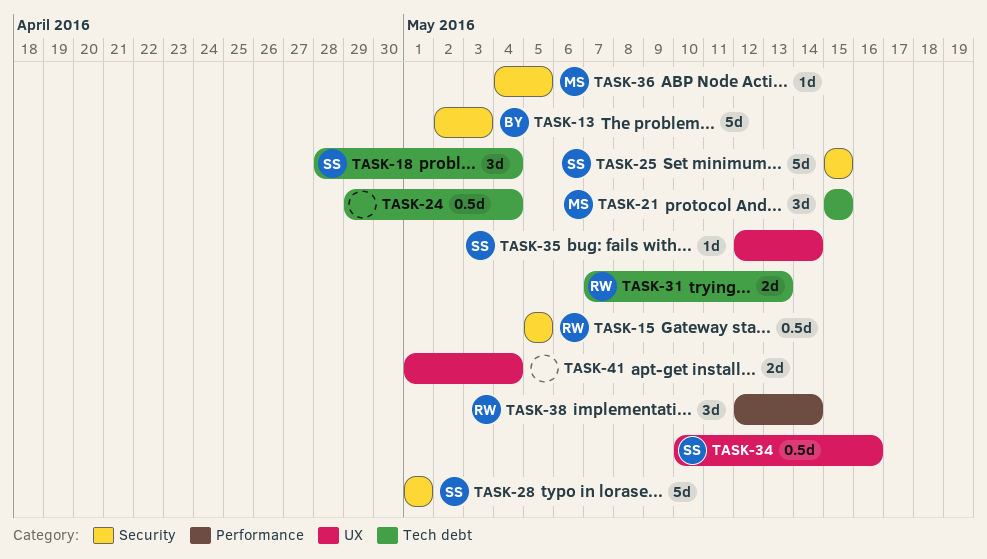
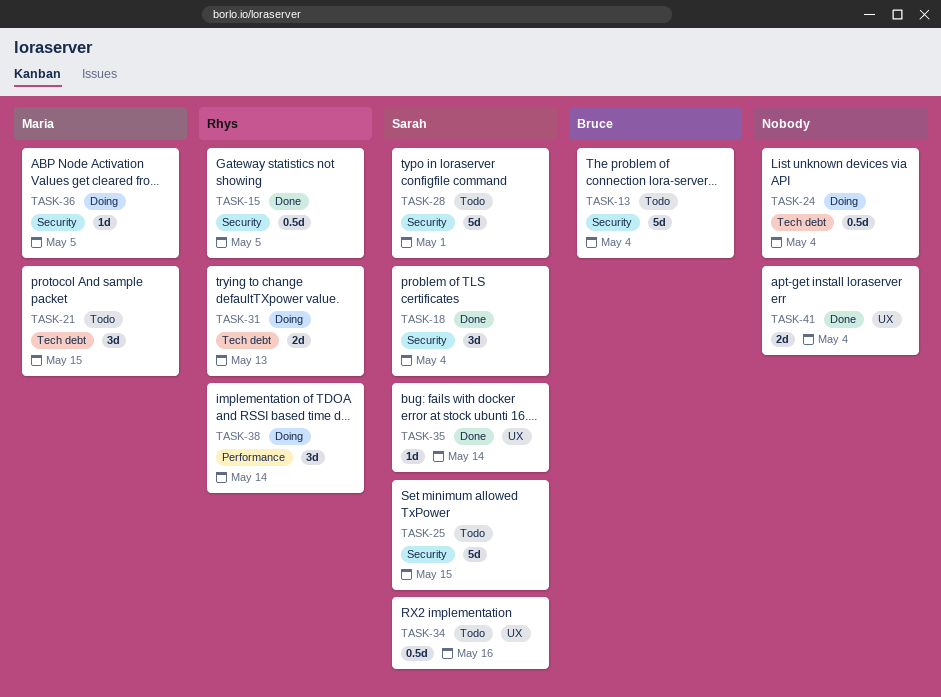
TASK-13, due: May 3 -> May 4
TASK-18, label: Tech debt -> Security

